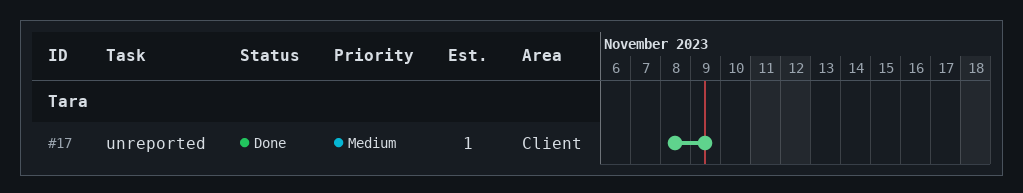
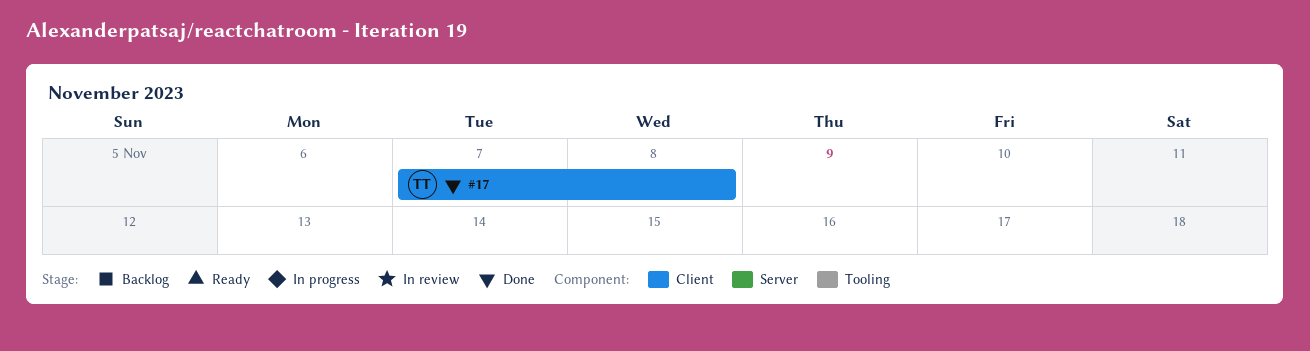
#17, start: Nov 8 -> Nov 7
#17, due: Nov 9 -> Nov 8

